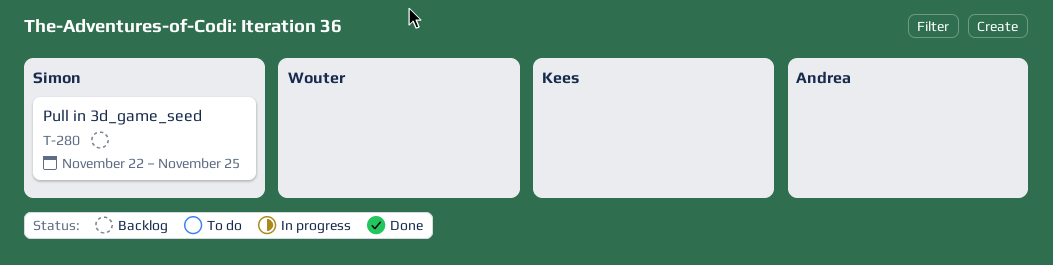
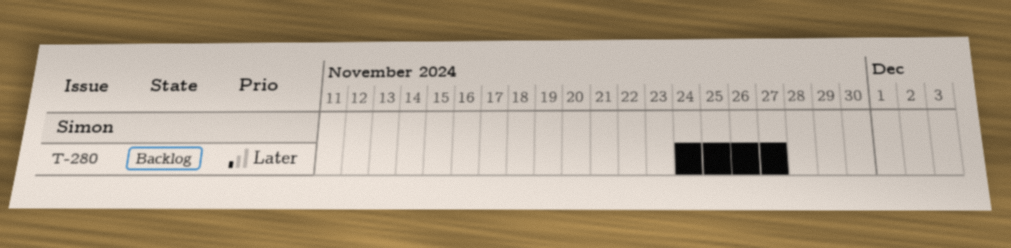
T-280, start: Nov 22 -> Nov 24
T-280, due: Nov 25 -> Nov 27

